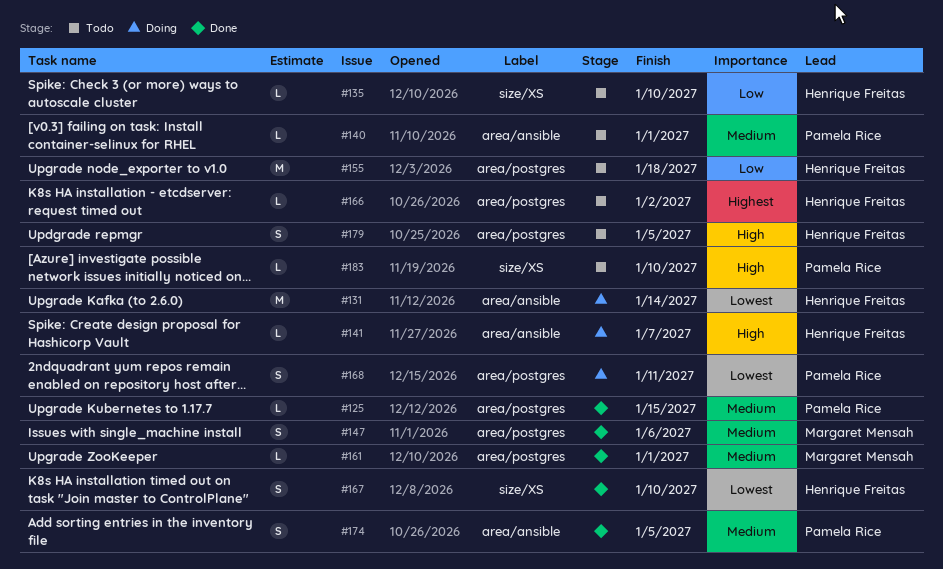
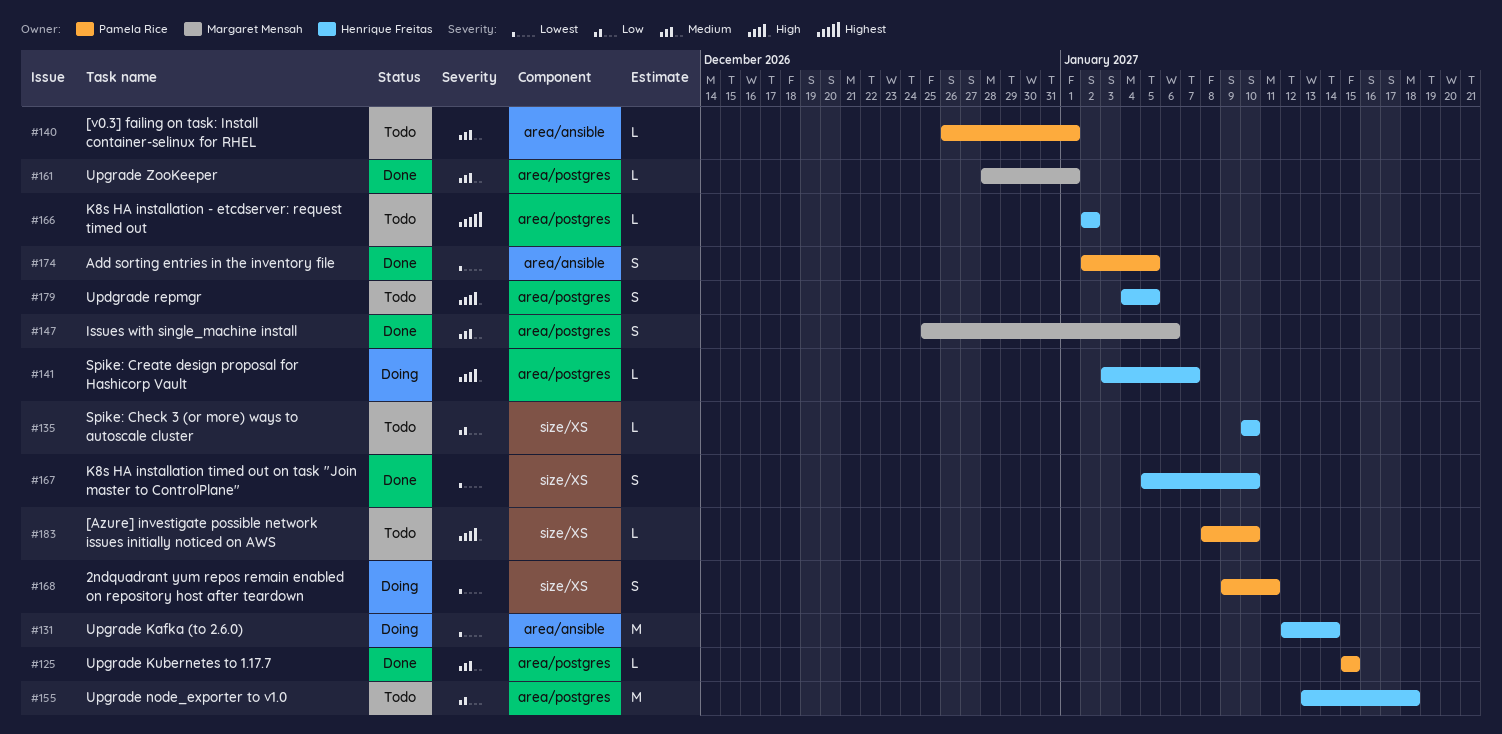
#141, label: area/ansible -> area/postgres
#168, label: area/postgres -> size/XS
#174, priority: Medium -> Lowest

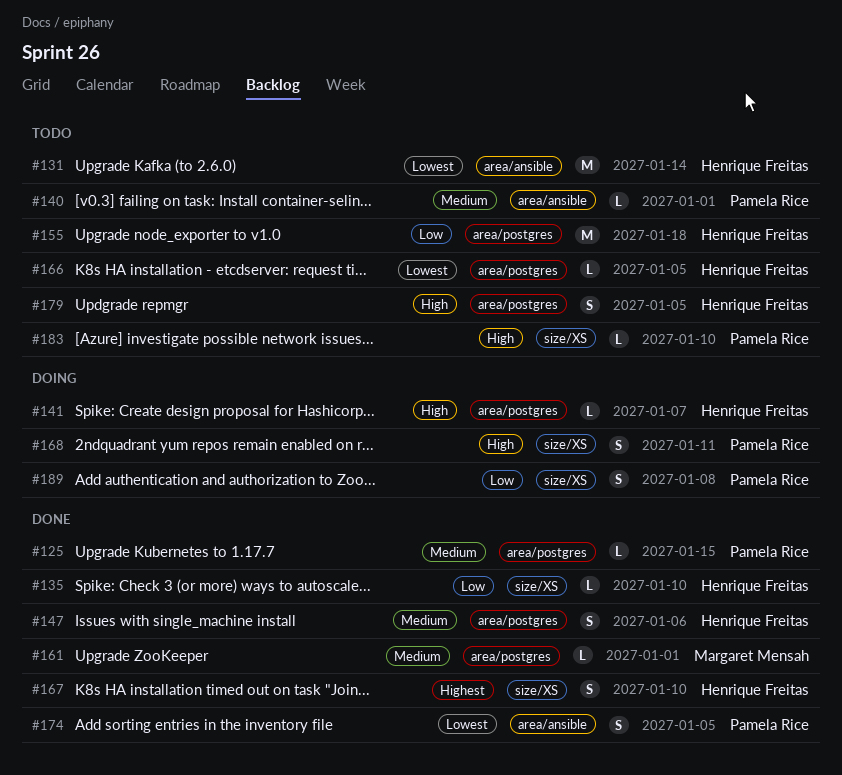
#131, status: Doing -> Todo
#135, status: Todo -> Done
#147, owner: Margaret Mensah -> Henrique Freitas
#166, priority: Highest -> Lowest
#166, due: Jan 2 -> Jan 5
#167, priority: Lowest -> Highest
#168, priority: Lowest -> High
#189: none -> present

